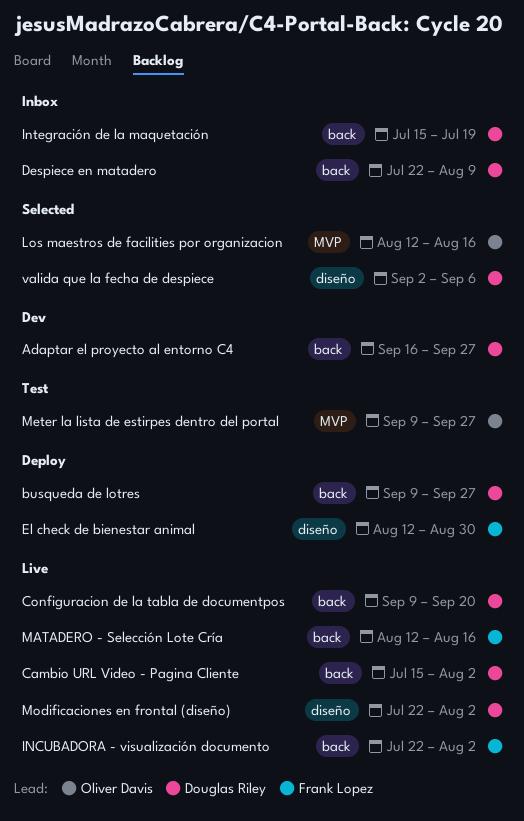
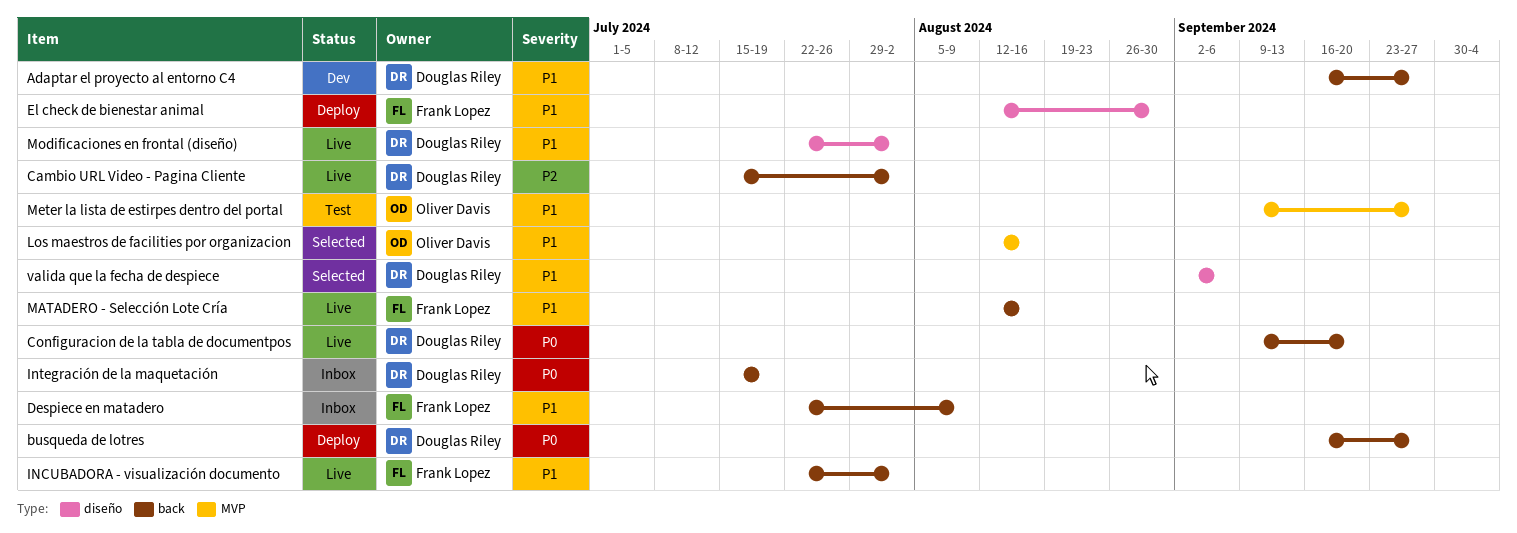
busqueda de lotres, start: Sep 9 -> Sep 16
Despiece en matadero, owner: Douglas Riley -> Frank Lopez

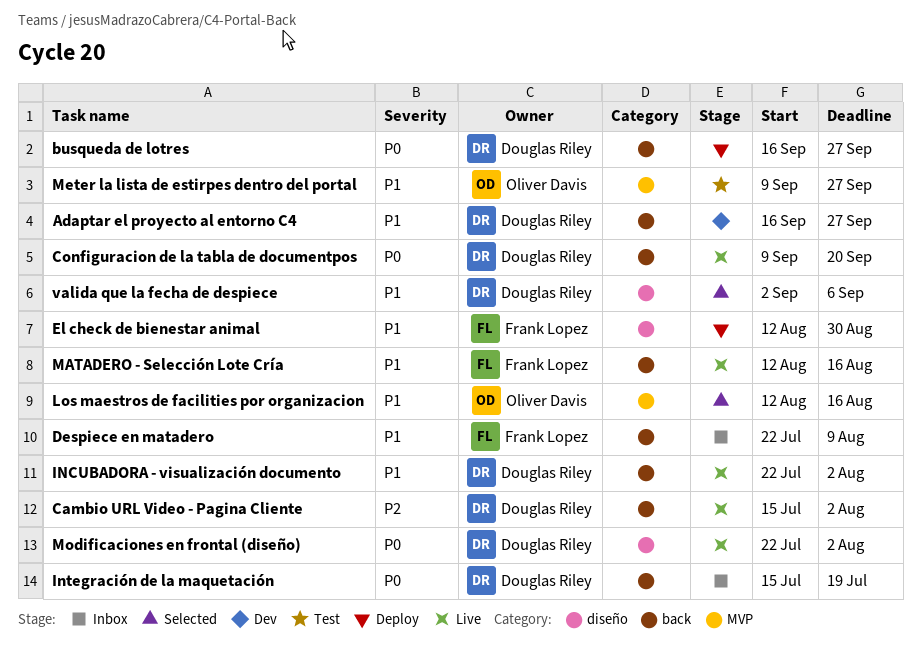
INCUBADORA - visualización documento, owner: Frank Lopez -> Douglas Riley
Modificaciones en frontal (diseño), priority: P1 -> P0

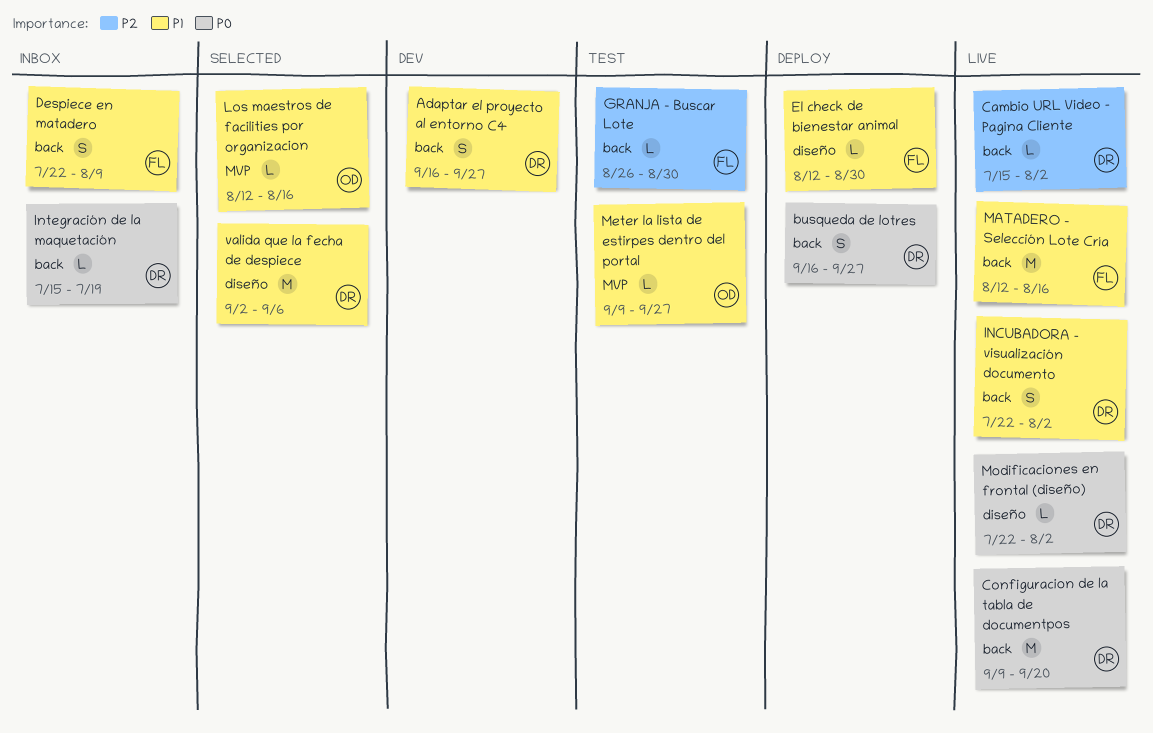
GRANJA - Buscar Lote: none -> present

